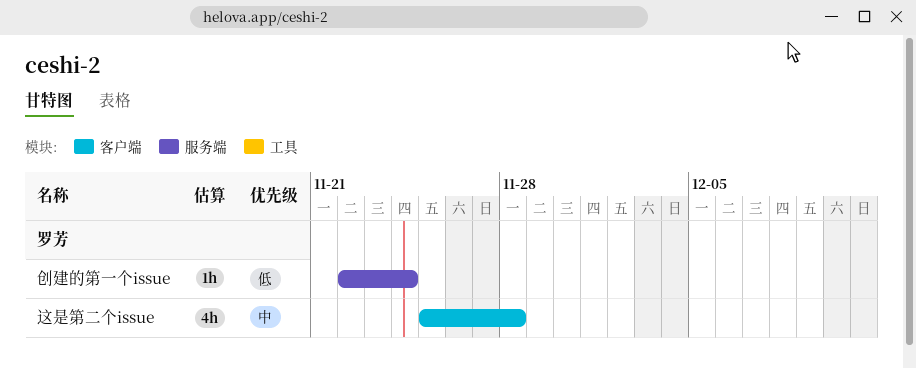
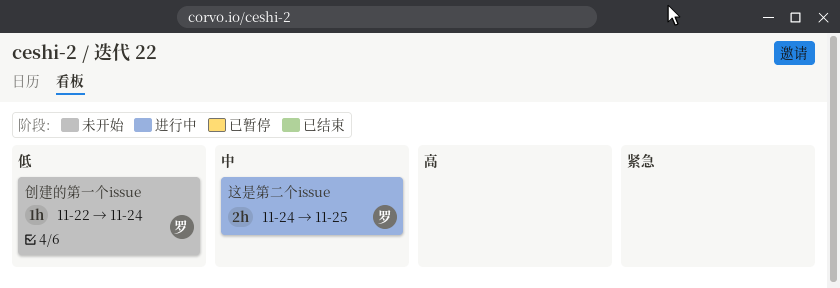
这是第二个issue, estimate: 4h -> 2h
这是第二个issue, start: Nov 25 -> Nov 24
这是第二个issue, due: Nov 28 -> Nov 25

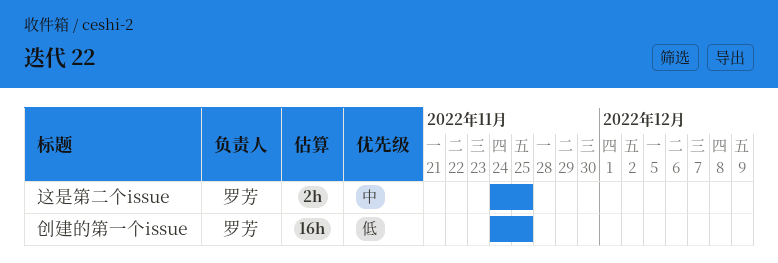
创建的第一个issue, estimate: 1h -> 16h
创建的第一个issue, start: Nov 22 -> Nov 24
创建的第一个issue, due: Nov 24 -> Nov 25

